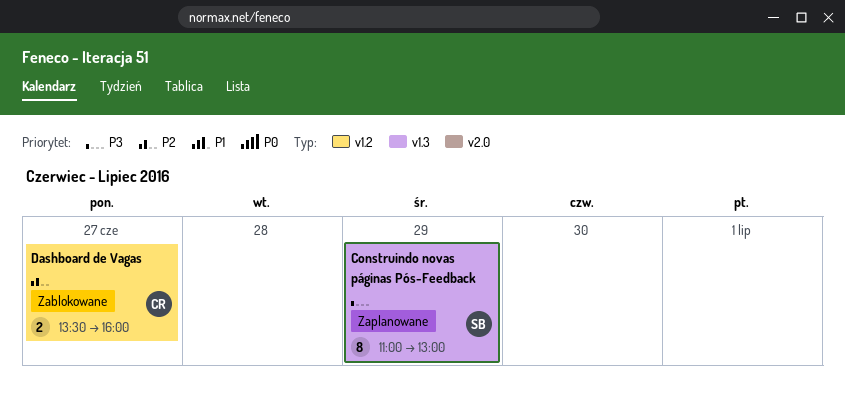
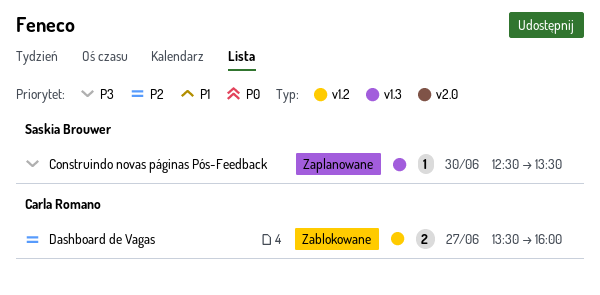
Construindo novas páginas Pós-Feedback, estimate: 8 -> 1
Construindo novas páginas Pós-Feedback, day: Jun 29 -> Jun 30
Construindo novas páginas Pós-Feedback, begins: 11:00 -> 12:30
Construindo novas páginas Pós-Feedback, ends: 13:00 -> 13:30

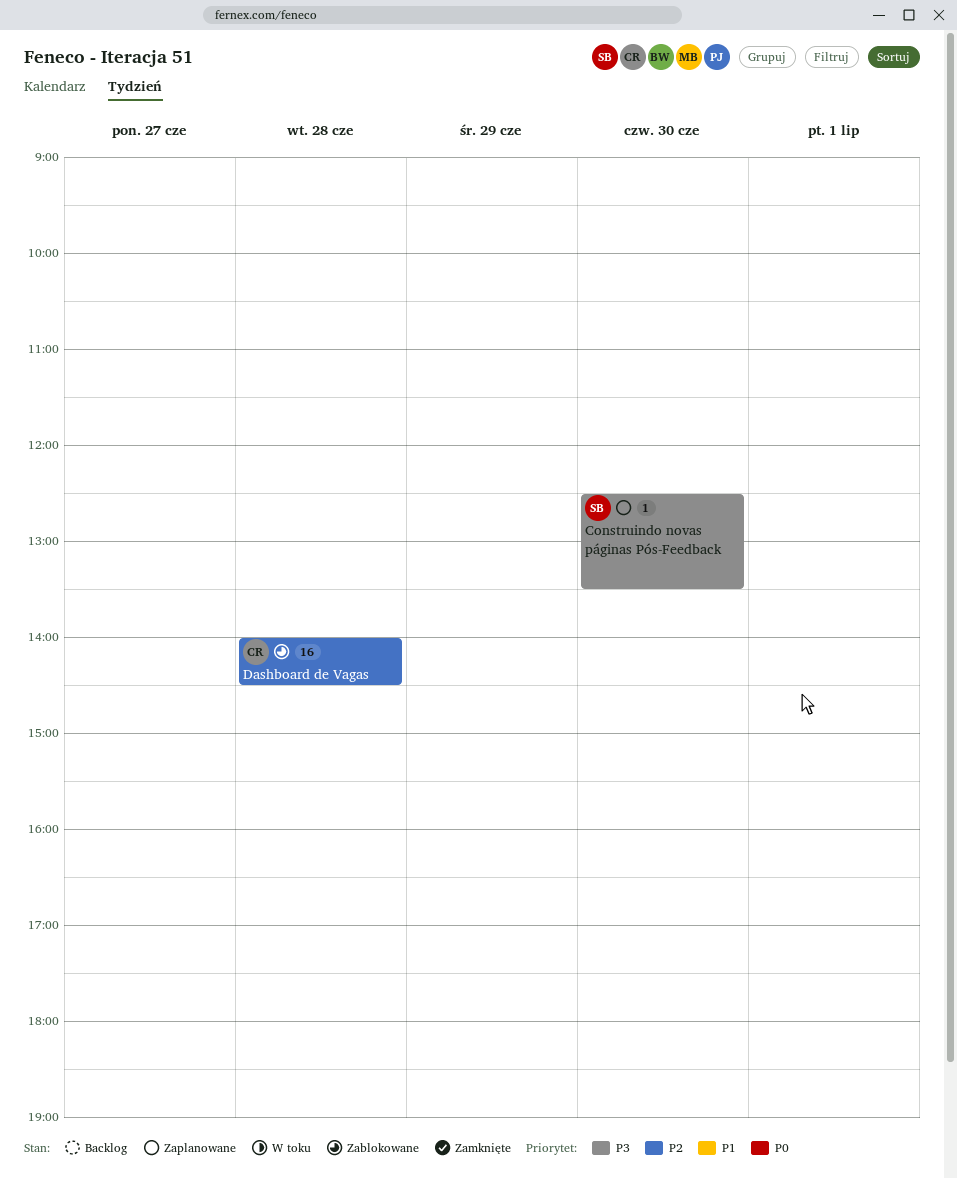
Dashboard de Vagas, estimate: 2 -> 16
Dashboard de Vagas, day: Jun 27 -> Jun 28
Dashboard de Vagas, begins: 13:30 -> 14:00
Dashboard de Vagas, ends: 16:00 -> 14:30

